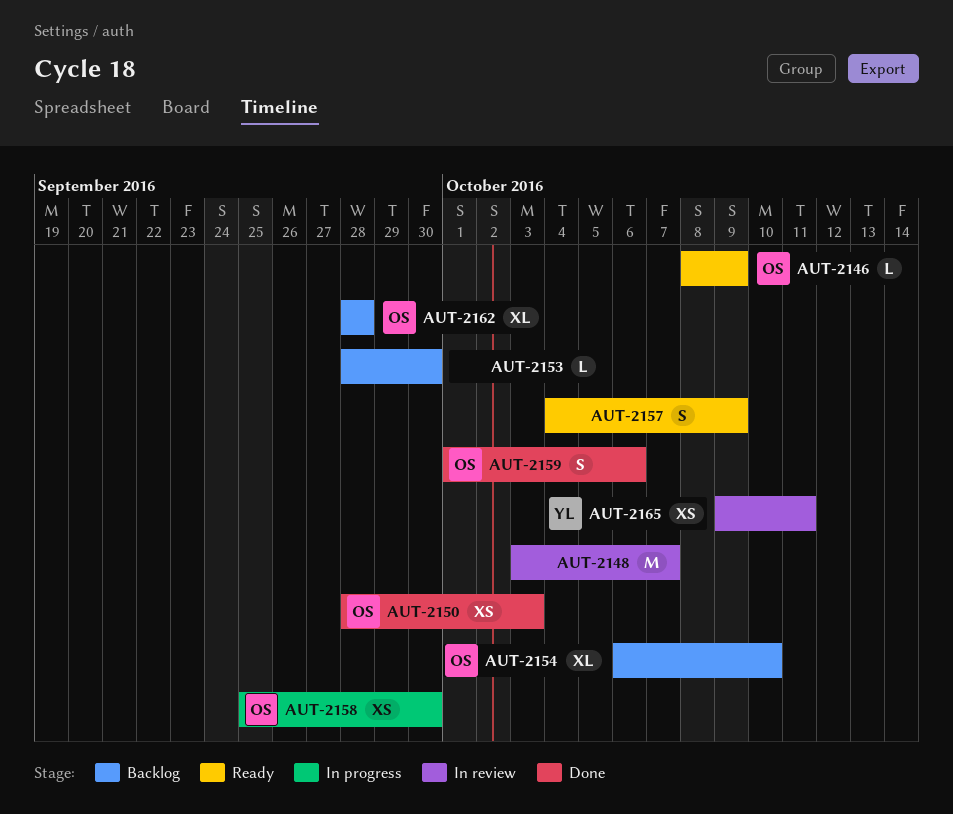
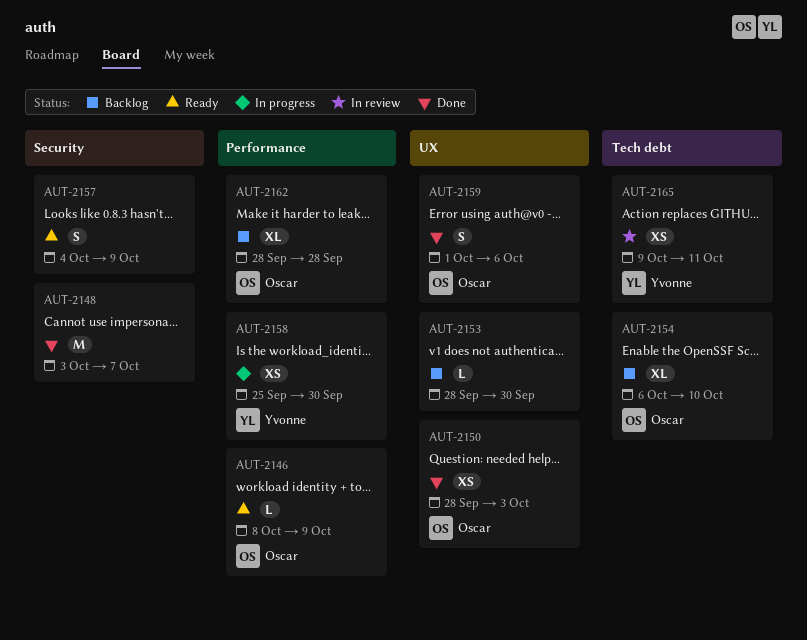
AUT-2148, status: In review -> Done
AUT-2158, owner: Oscar -> Yvonne

